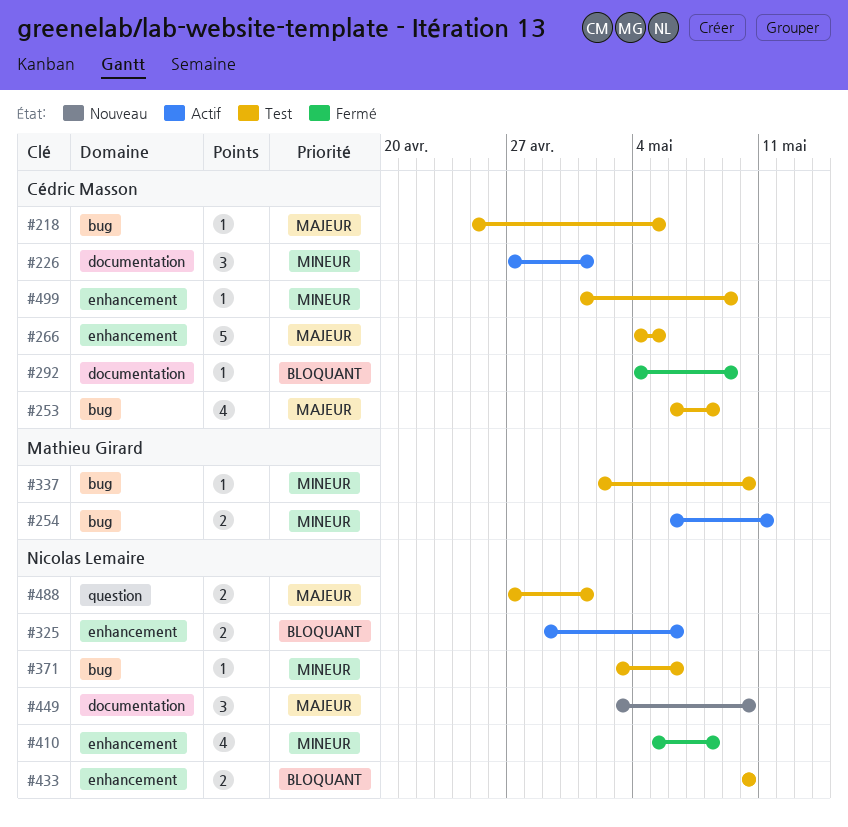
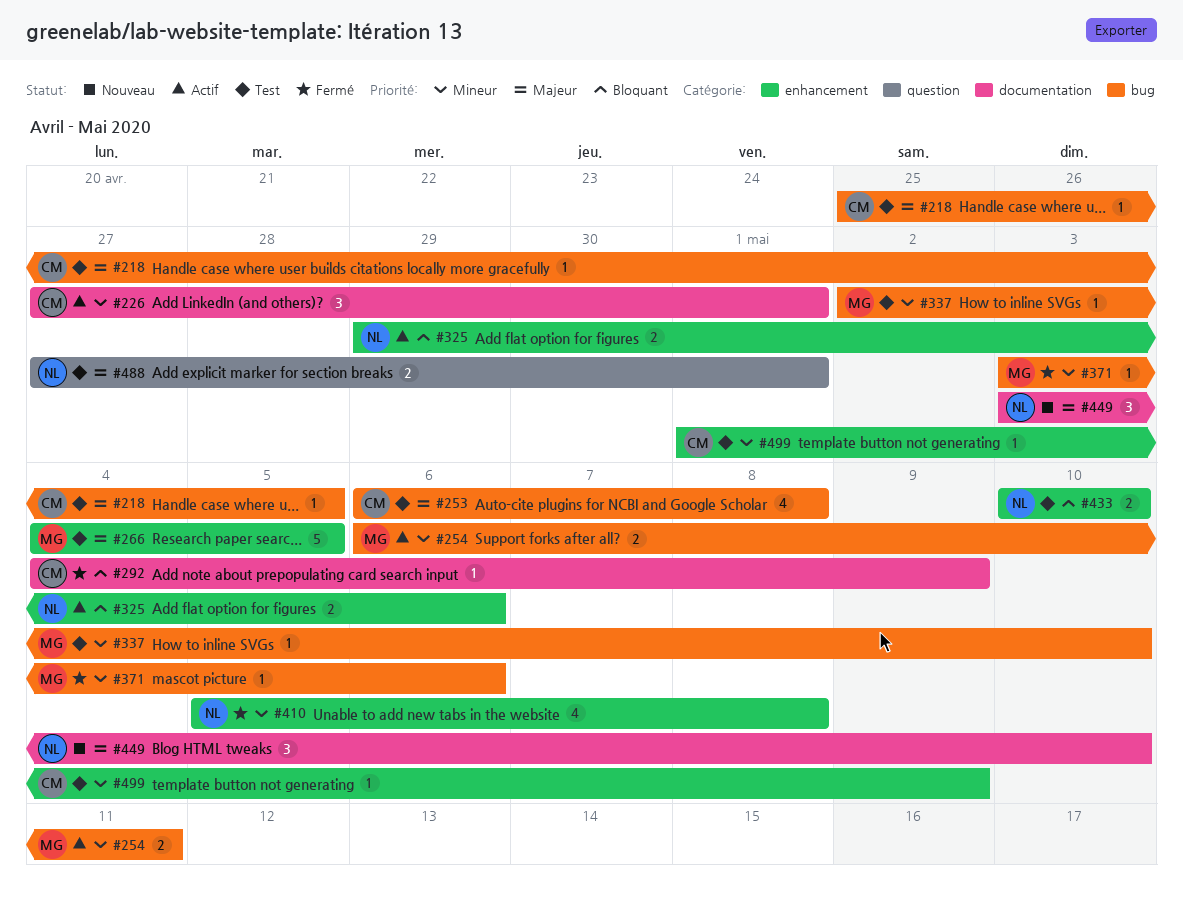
#266, owner: Cédric Masson -> Mathieu Girard
#371, status: Test -> Fermé
#371, owner: Nicolas Lemaire -> Mathieu Girard

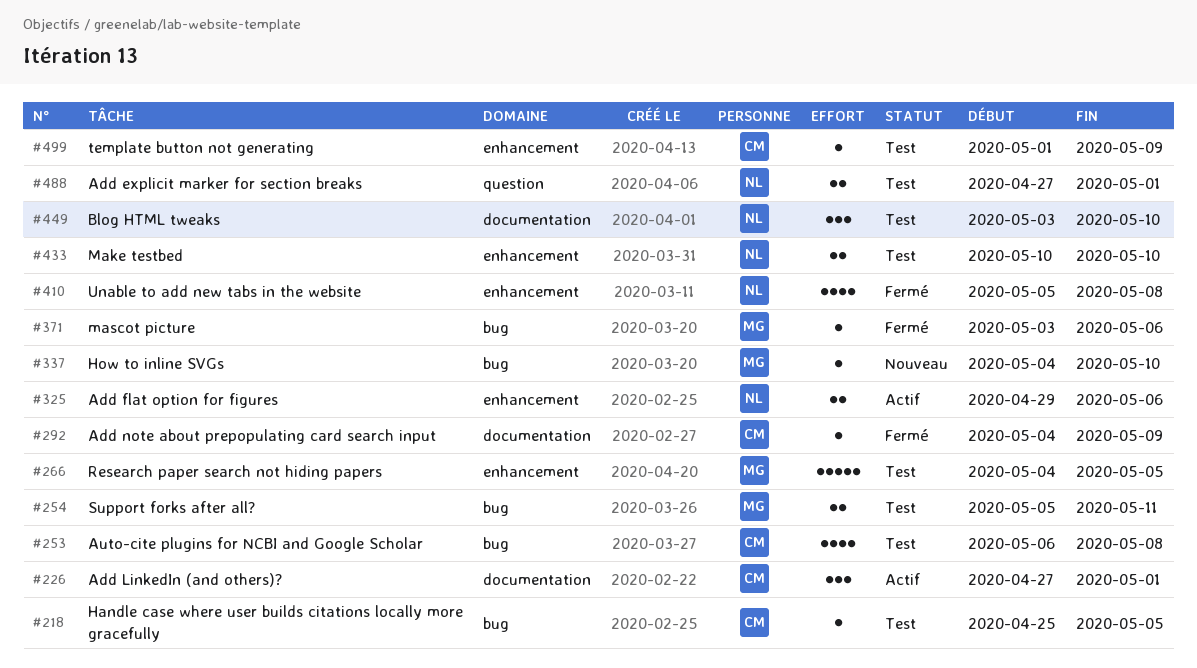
#254, status: Actif -> Test
#254, start: May 6 -> May 5
#337, status: Test -> Nouveau
#337, start: May 2 -> May 4
#449, status: Nouveau -> Test

